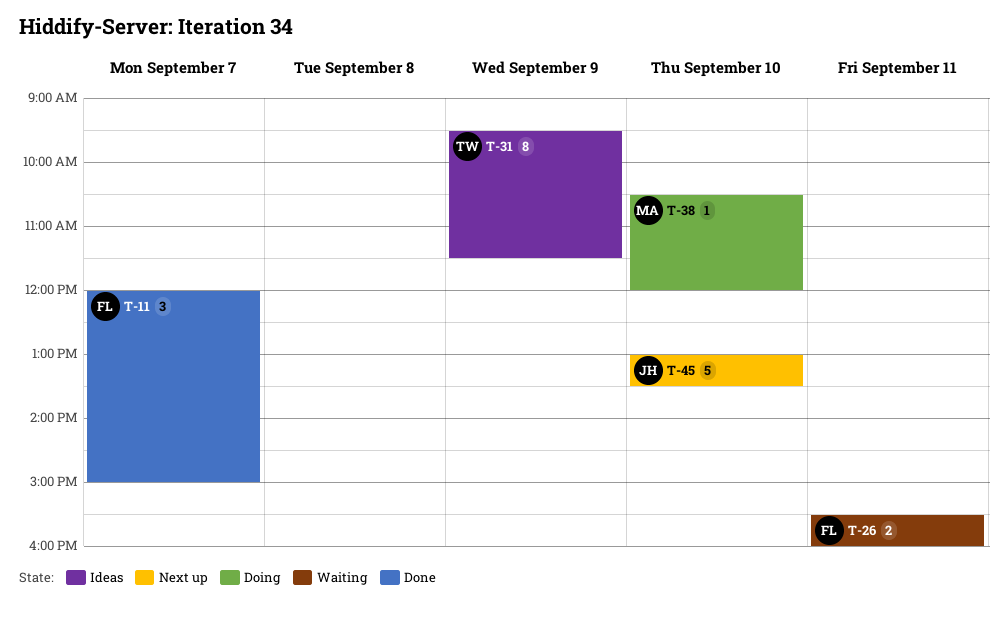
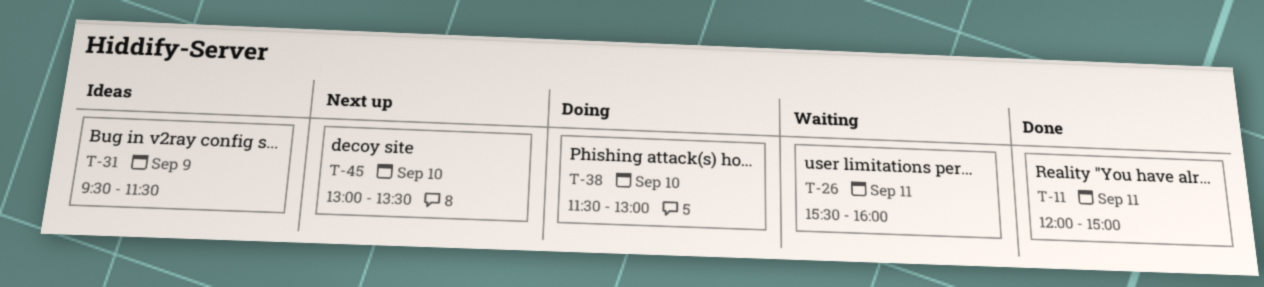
T-11, day: Sep 7 -> Sep 11
T-38, begins: 10:30 -> 11:30
T-38, ends: 12:00 -> 13:00

